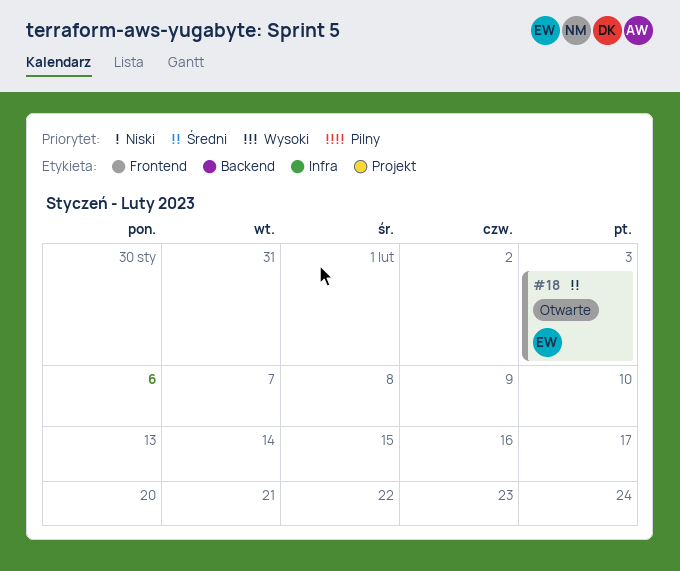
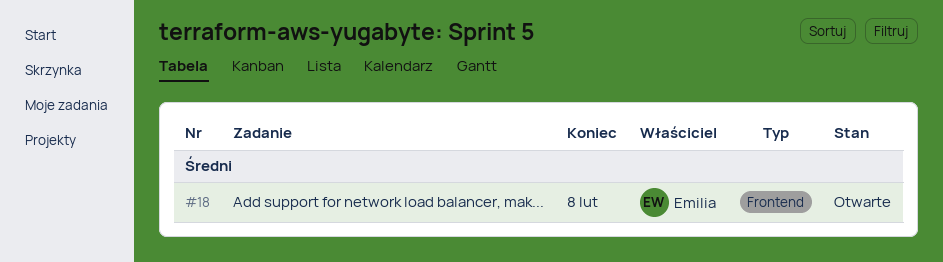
#18, due: Feb 3 -> Feb 8

